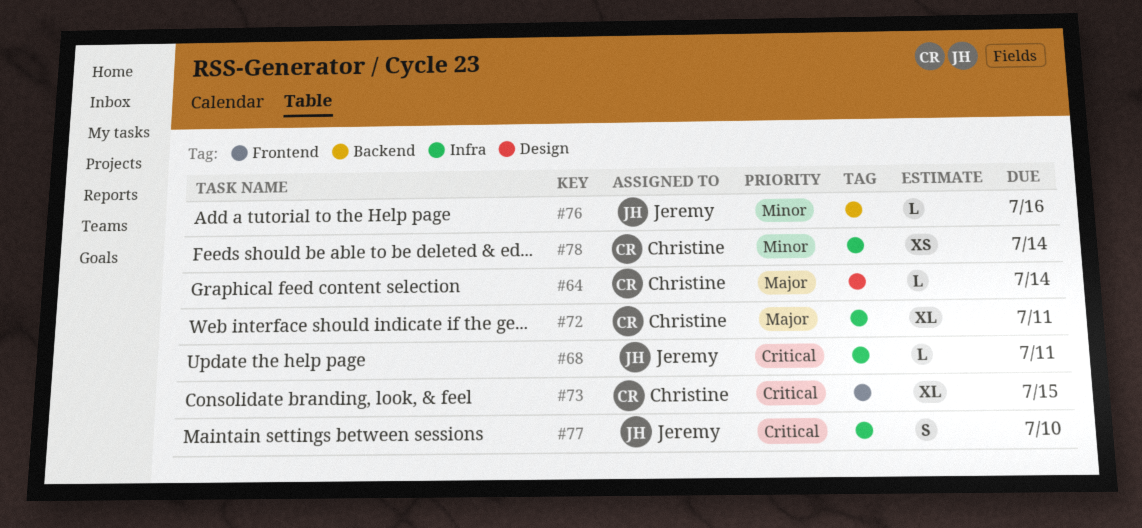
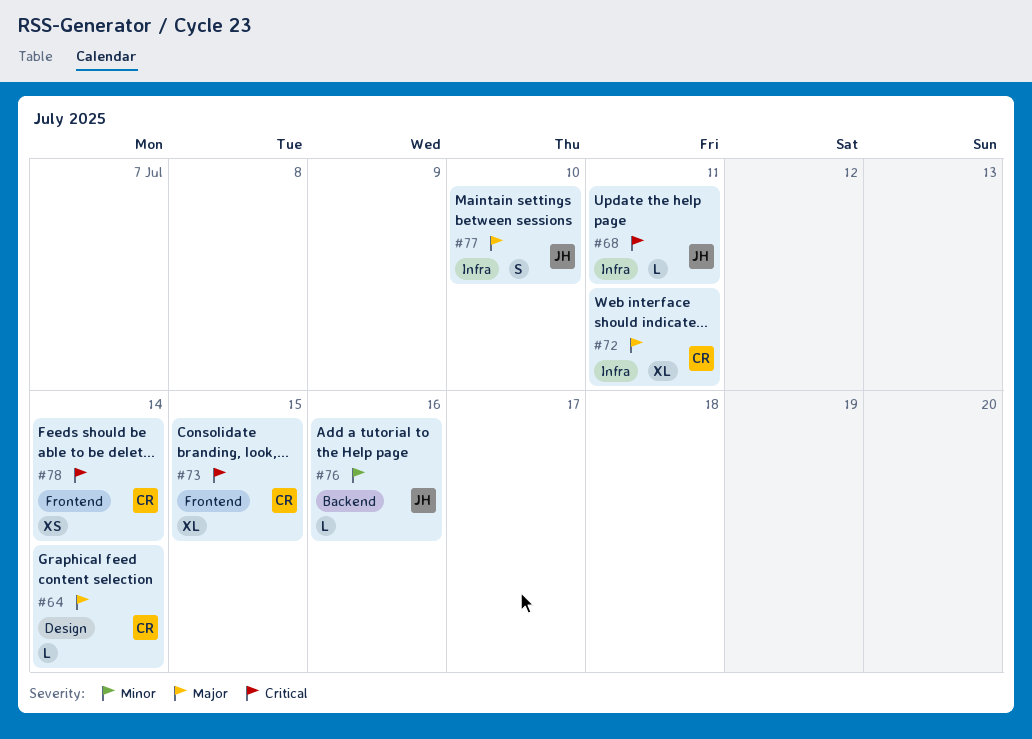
#77, priority: Critical -> Major
#78, priority: Minor -> Critical
#78, label: Infra -> Frontend

